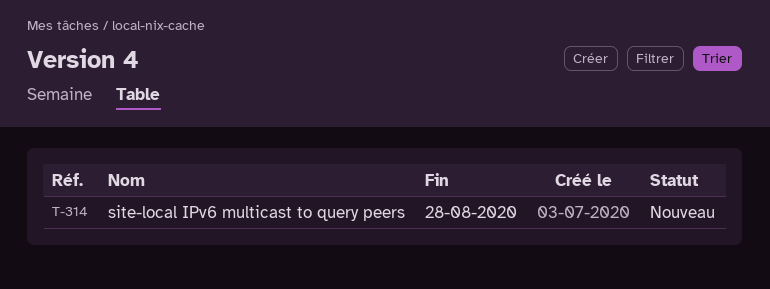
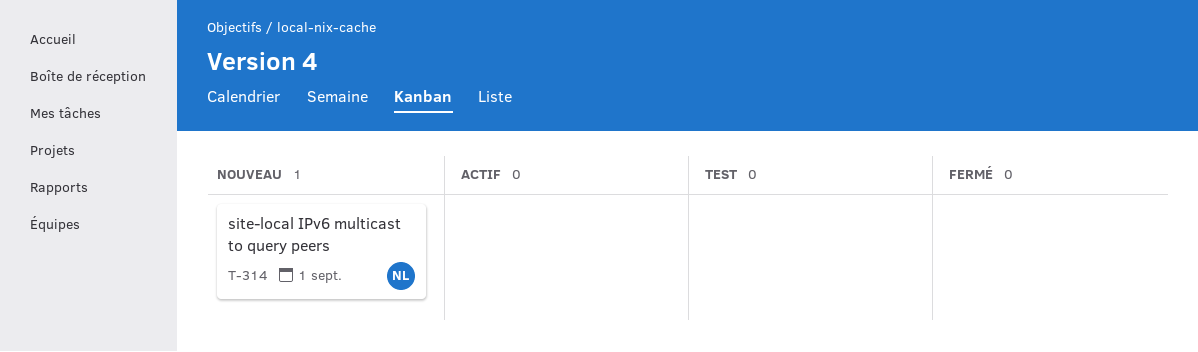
T-314, due: Aug 28 -> Sep 1

